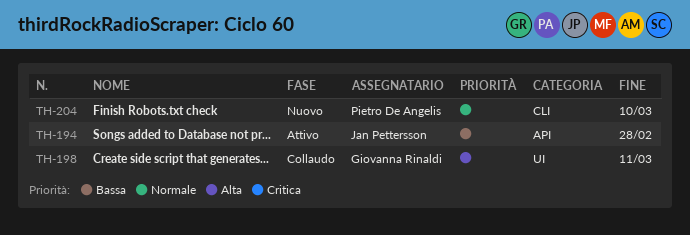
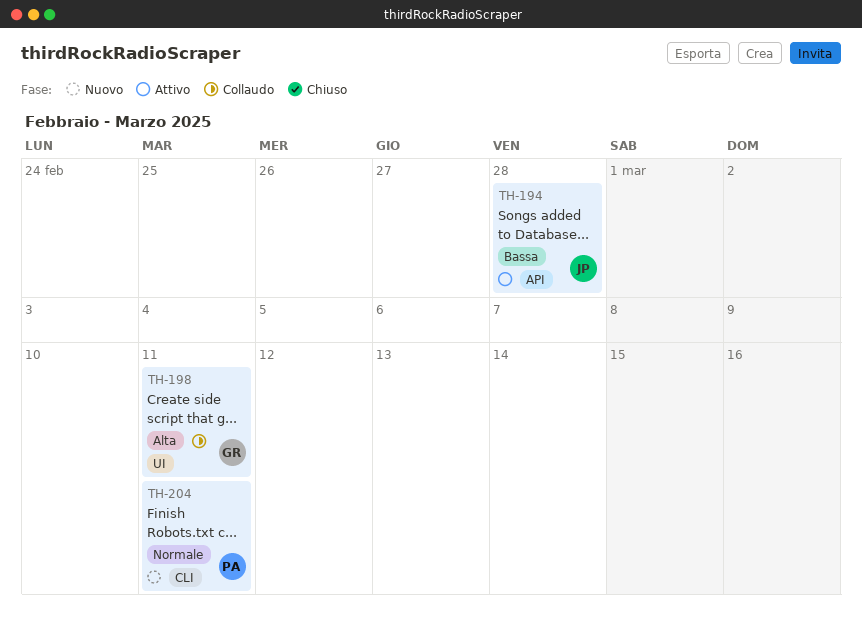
TH-204, due: Mar 10 -> Mar 11

